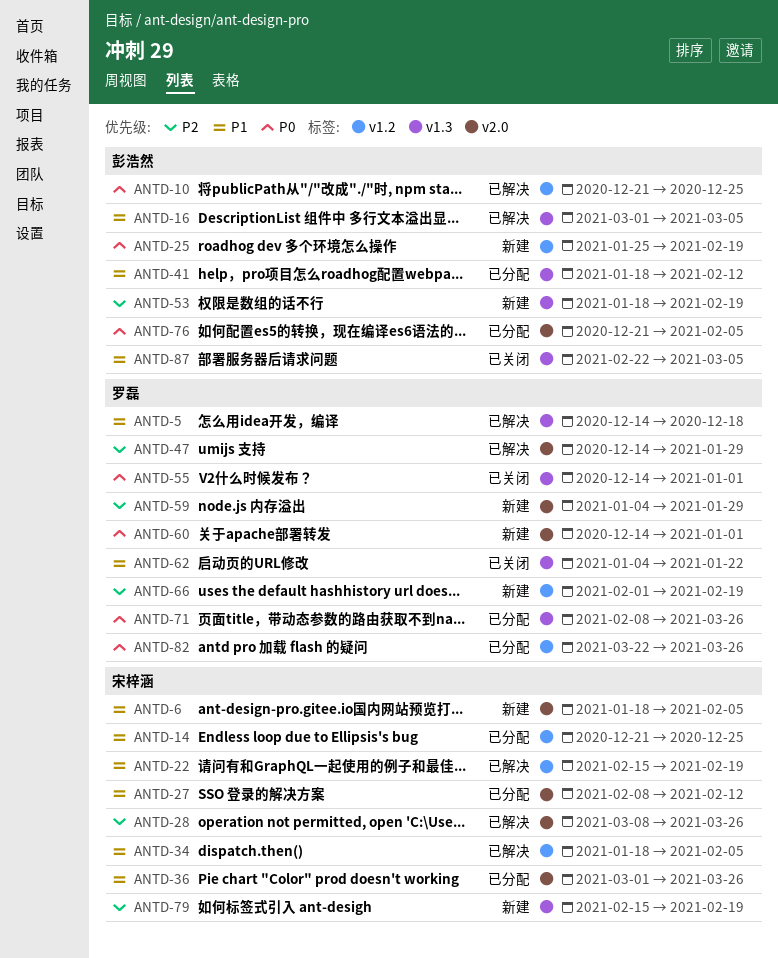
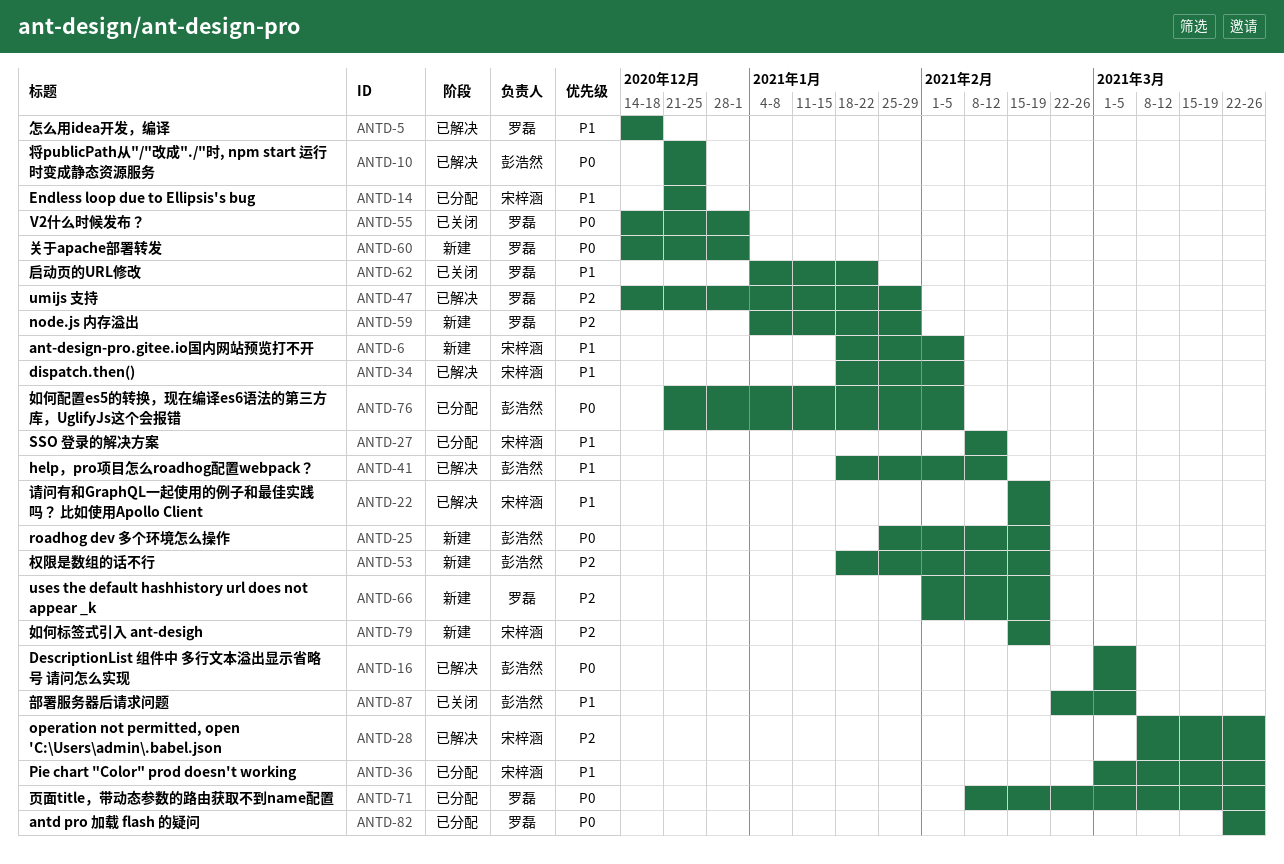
ANTD-16, priority: P1 -> P0
ANTD-41, status: 已分配 -> 已解决

